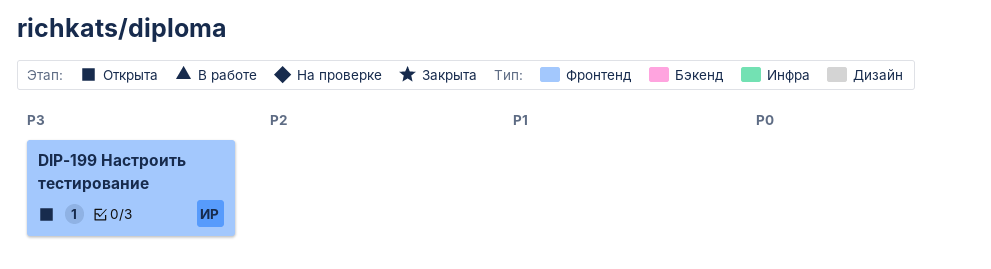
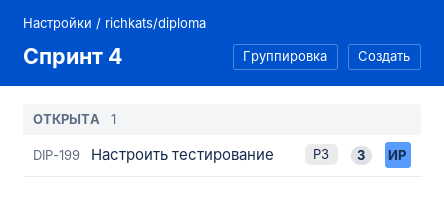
DIP-199, estimate: 1 -> 3

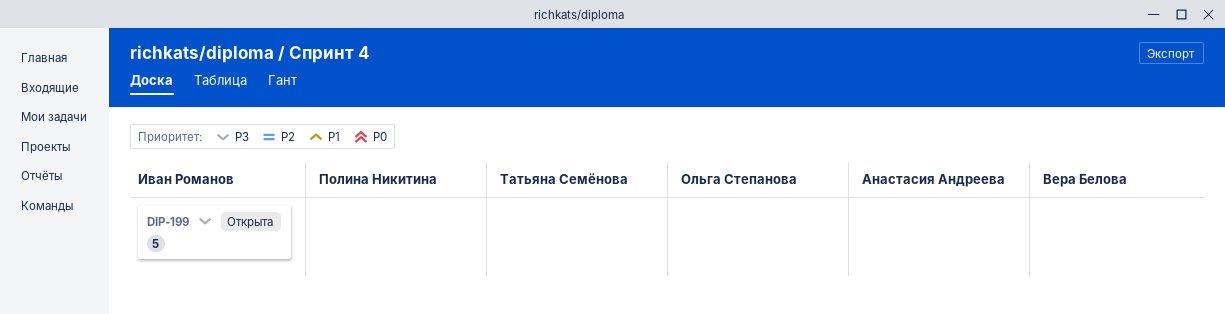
DIP-199, estimate: 3 -> 5

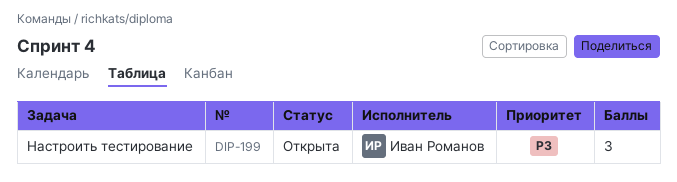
DIP-199, estimate: 5 -> 3

